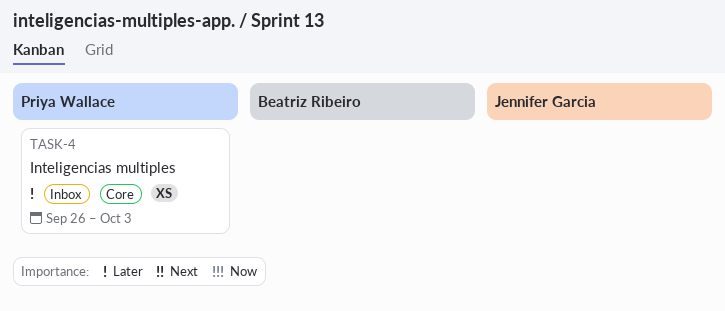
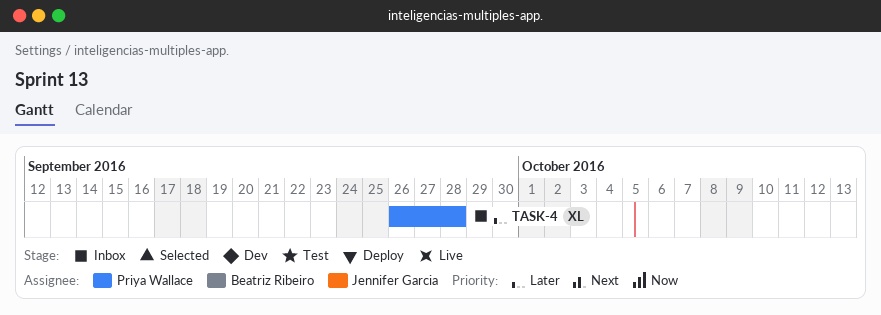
TASK-4, estimate: XS -> XL
TASK-4, due: Oct 3 -> Sep 28

